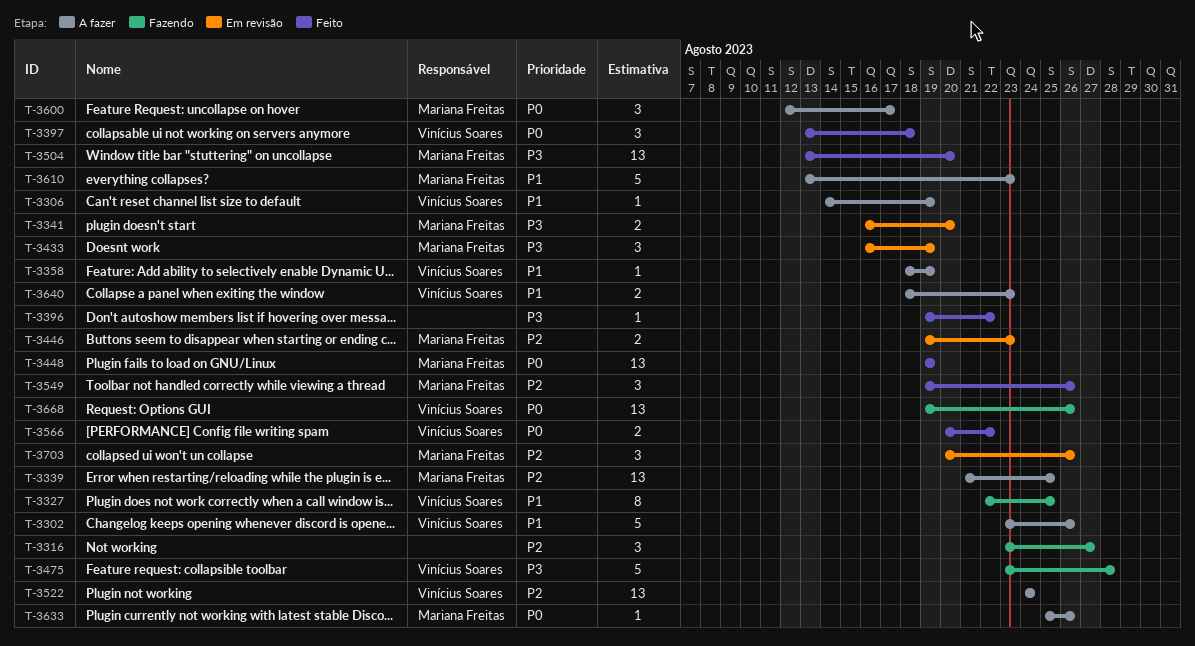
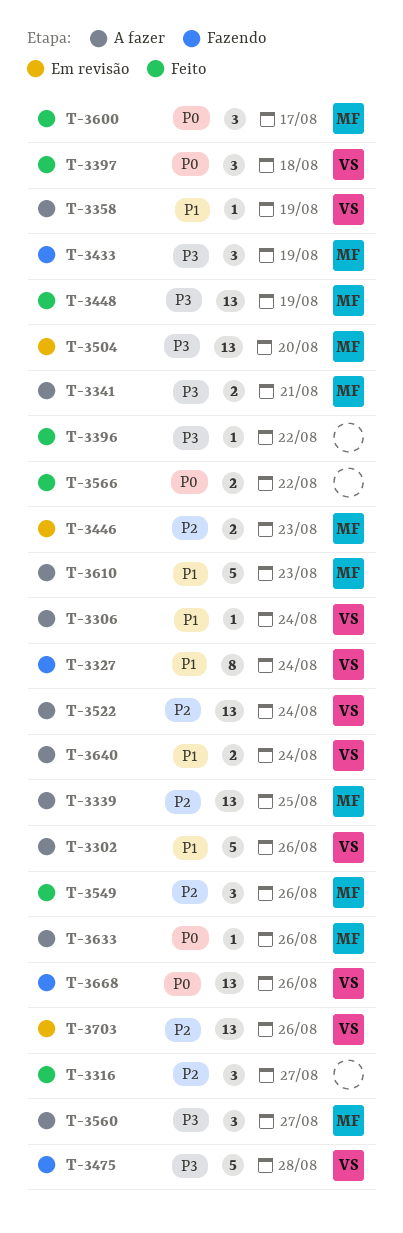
T-3306, due: Aug 19 -> Aug 24
T-3316, status: Fazendo -> Feito
T-3327, due: Aug 25 -> Aug 24
T-3341, status: Em revisão -> A fazer
T-3341, due: Aug 20 -> Aug 21
T-3433, status: Em revisão -> Fazendo
T-3448, priority: P0 -> P3
T-3504, status: Feito -> Em revisão
T-3560: none -> present
T-3566, owner: Vinícius Soares -> none
T-3600, status: A fazer -> Feito
T-3640, due: Aug 23 -> Aug 24
T-3703, owner: Mariana Freitas -> Vinícius Soares
T-3703, estimate: 3 -> 13

